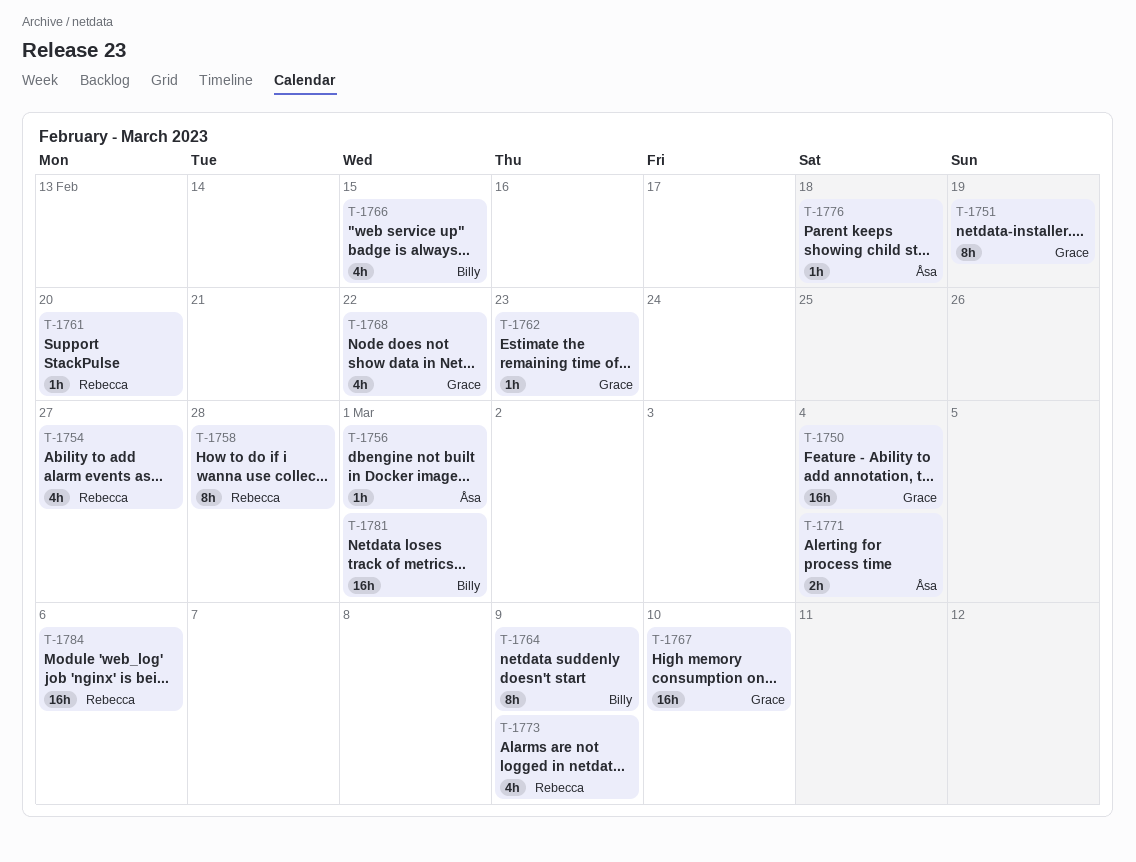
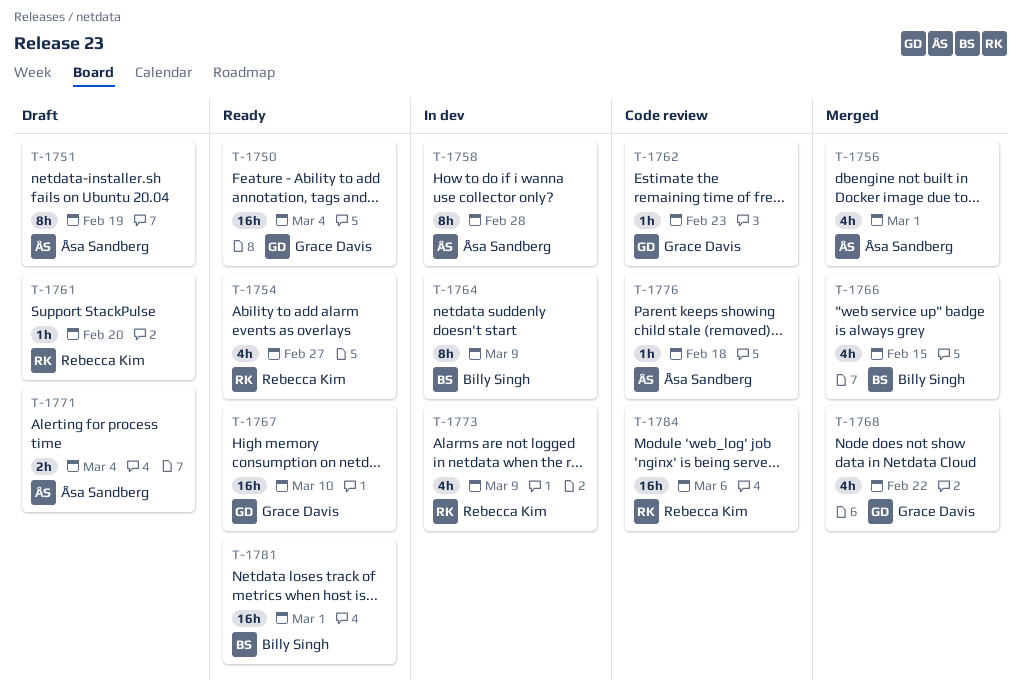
T-1751, owner: Grace Davis -> Åsa Sandberg
T-1756, estimate: 1h -> 4h
T-1758, owner: Rebecca Kim -> Åsa Sandberg

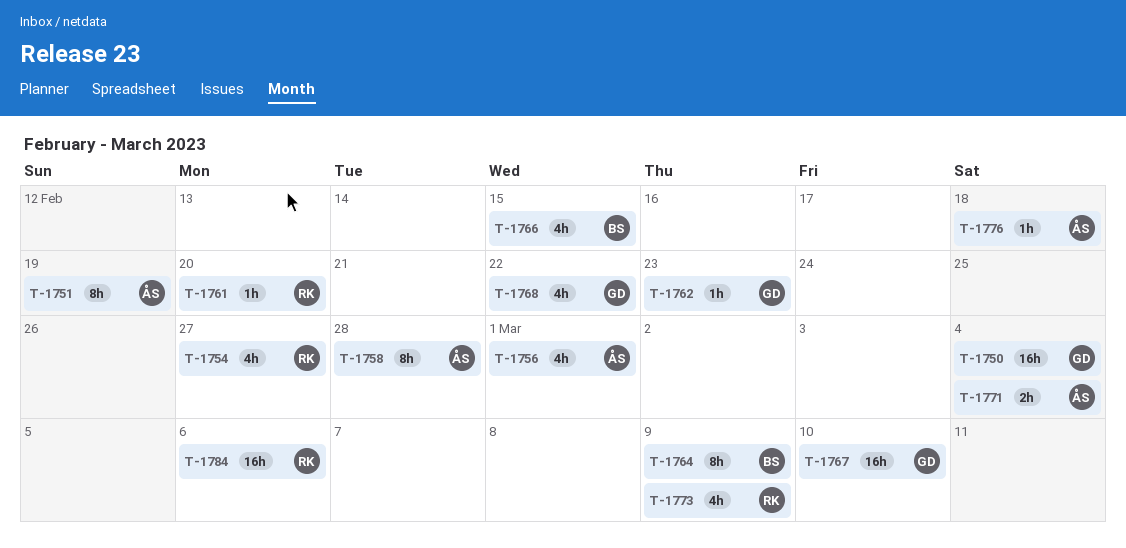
T-1781: present -> none

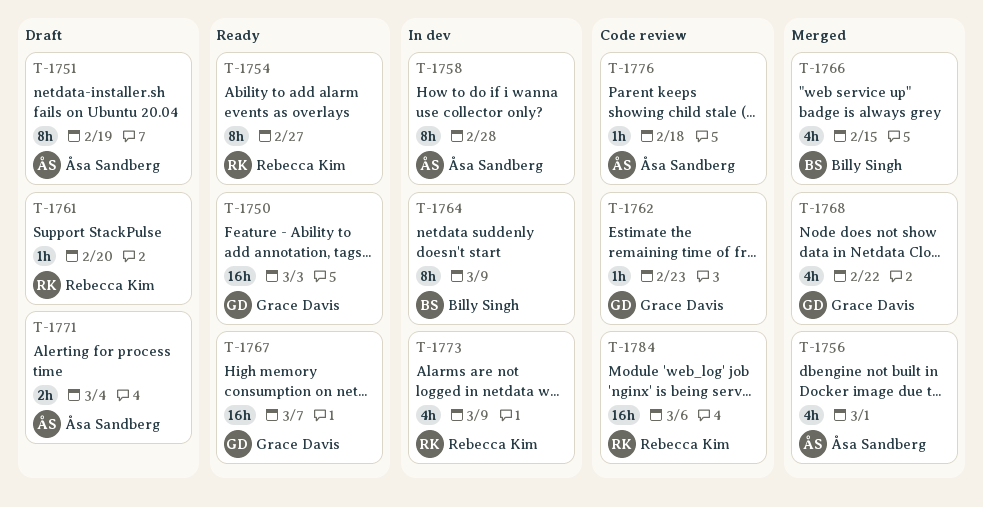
T-1750, due: Mar 4 -> Mar 3
T-1754, estimate: 4h -> 8h
T-1767, due: Mar 10 -> Mar 7

